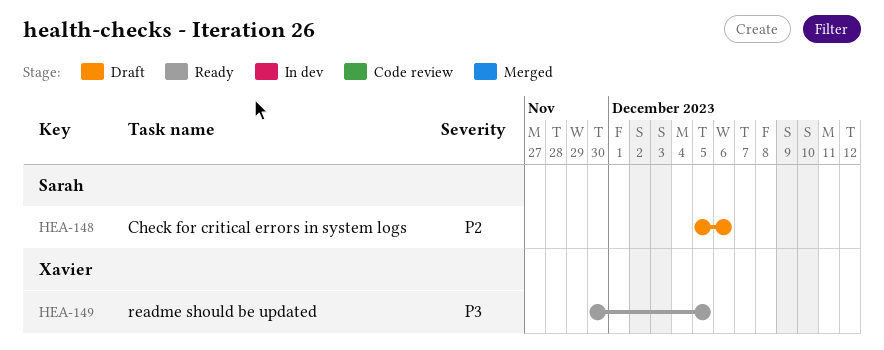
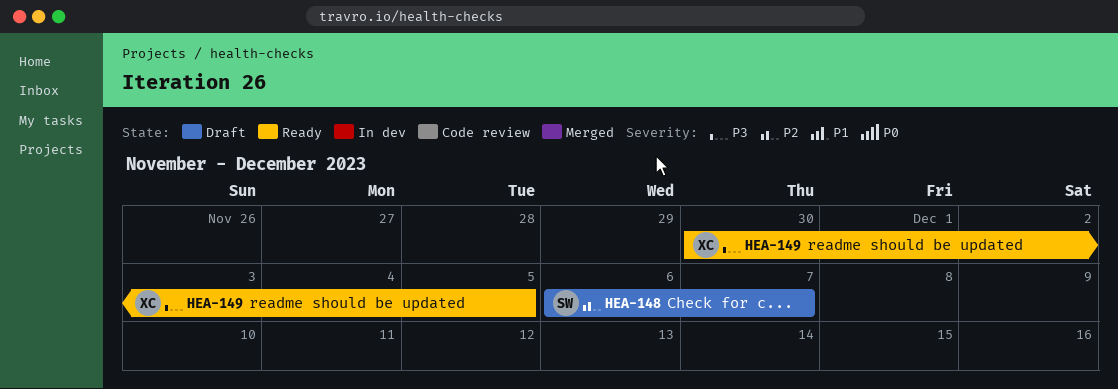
HEA-148, start: Dec 5 -> Dec 6
HEA-148, due: Dec 6 -> Dec 7

